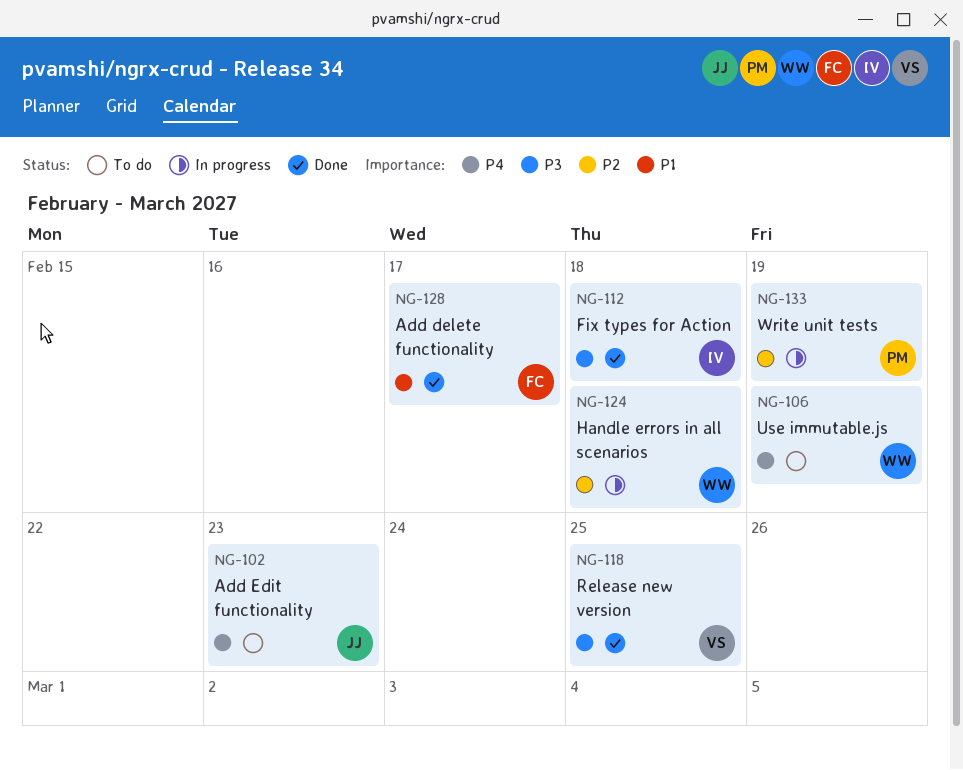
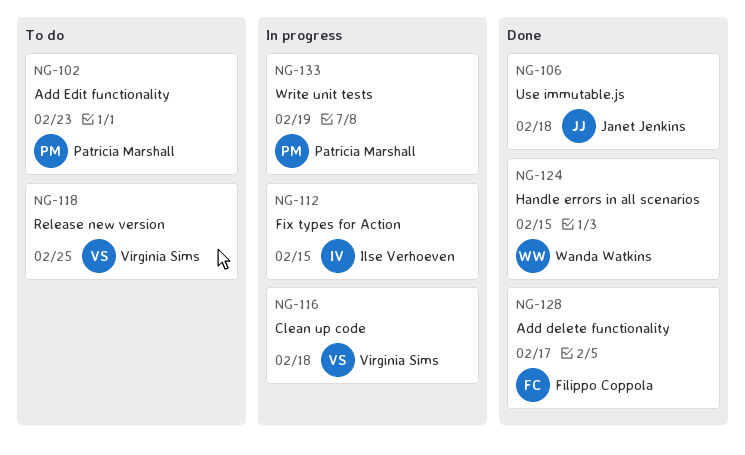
NG-102, owner: Janet Jenkins -> Patricia Marshall
NG-106, status: To do -> Done
NG-106, owner: Wanda Watkins -> Janet Jenkins
NG-106, due: Feb 19 -> Feb 18
NG-112, status: Done -> In progress
NG-112, due: Feb 18 -> Feb 15
NG-116: none -> present
NG-118, status: Done -> To do
NG-124, status: In progress -> Done
NG-124, due: Feb 18 -> Feb 15

